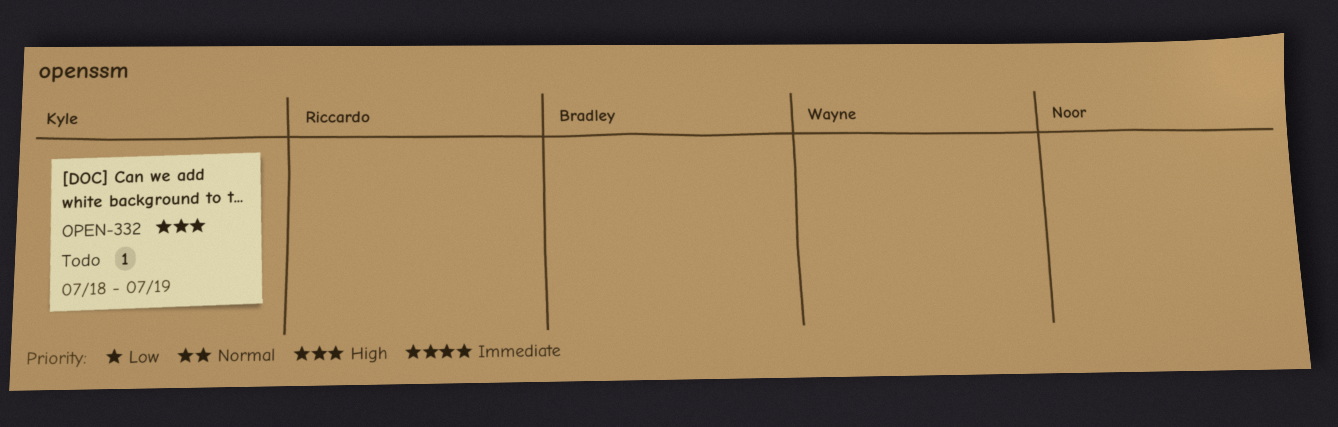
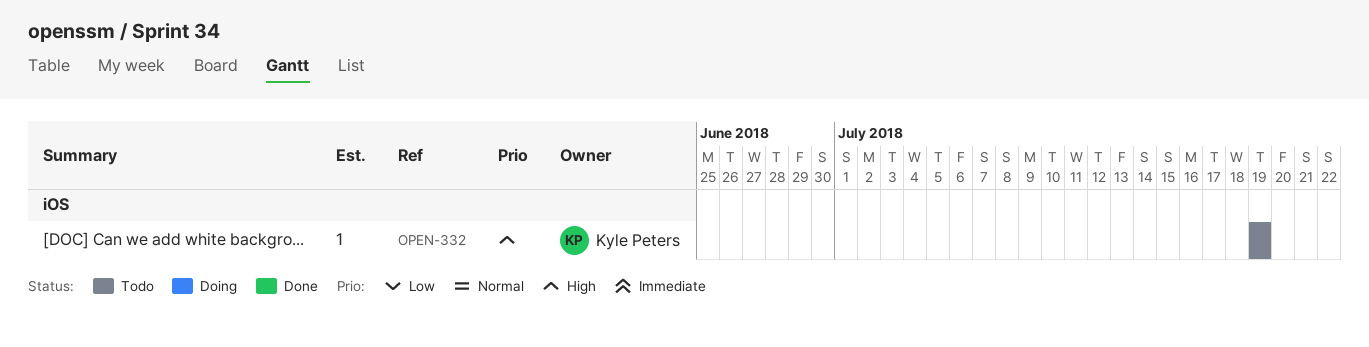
OPEN-332, start: Jul 18 -> Jul 19

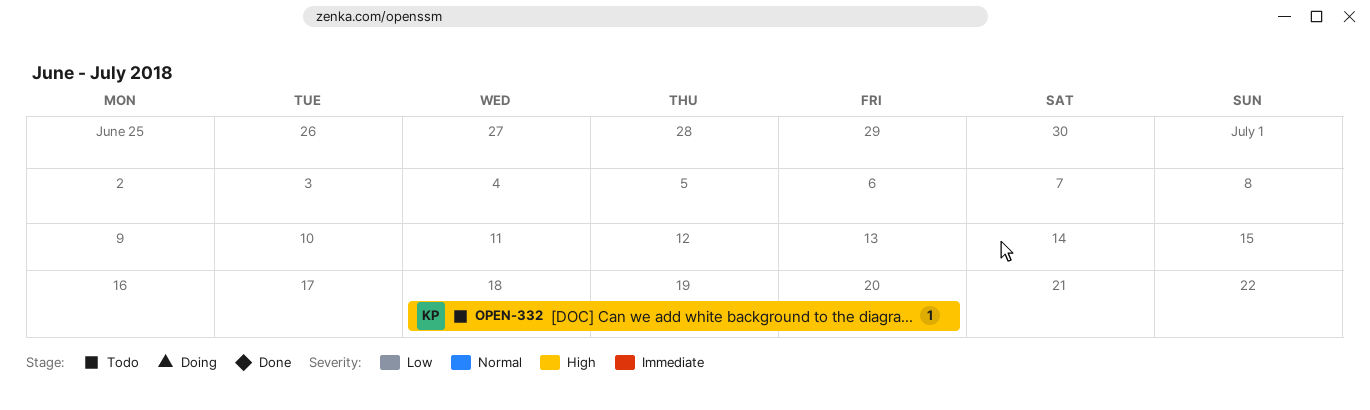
OPEN-332, start: Jul 19 -> Jul 18
OPEN-332, due: Jul 19 -> Jul 20

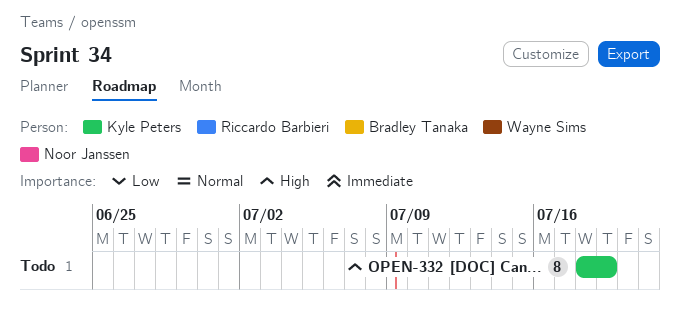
OPEN-332, estimate: 1 -> 8
OPEN-332, due: Jul 20 -> Jul 19

